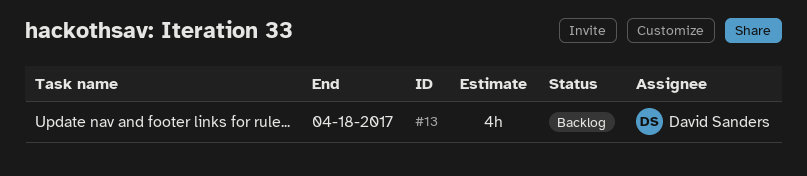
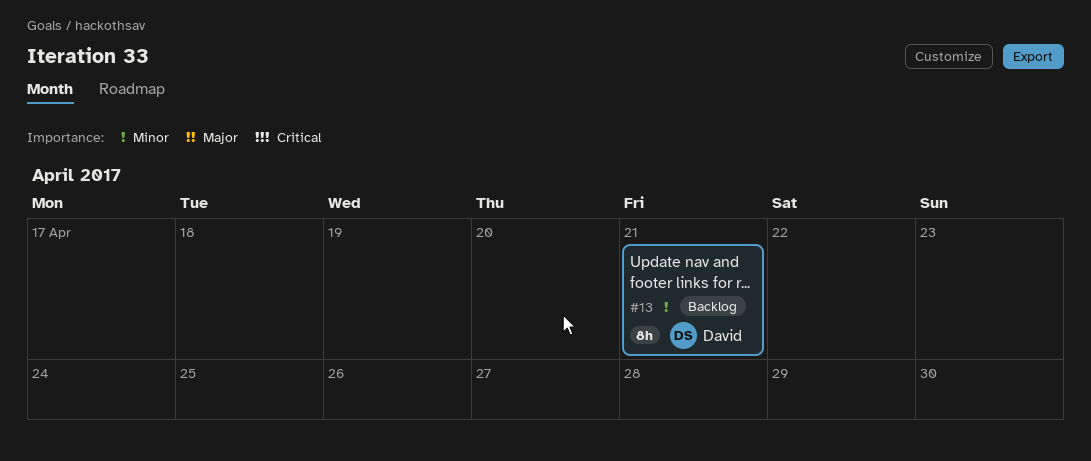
#13, estimate: 4h -> 8h
#13, due: Apr 18 -> Apr 21

